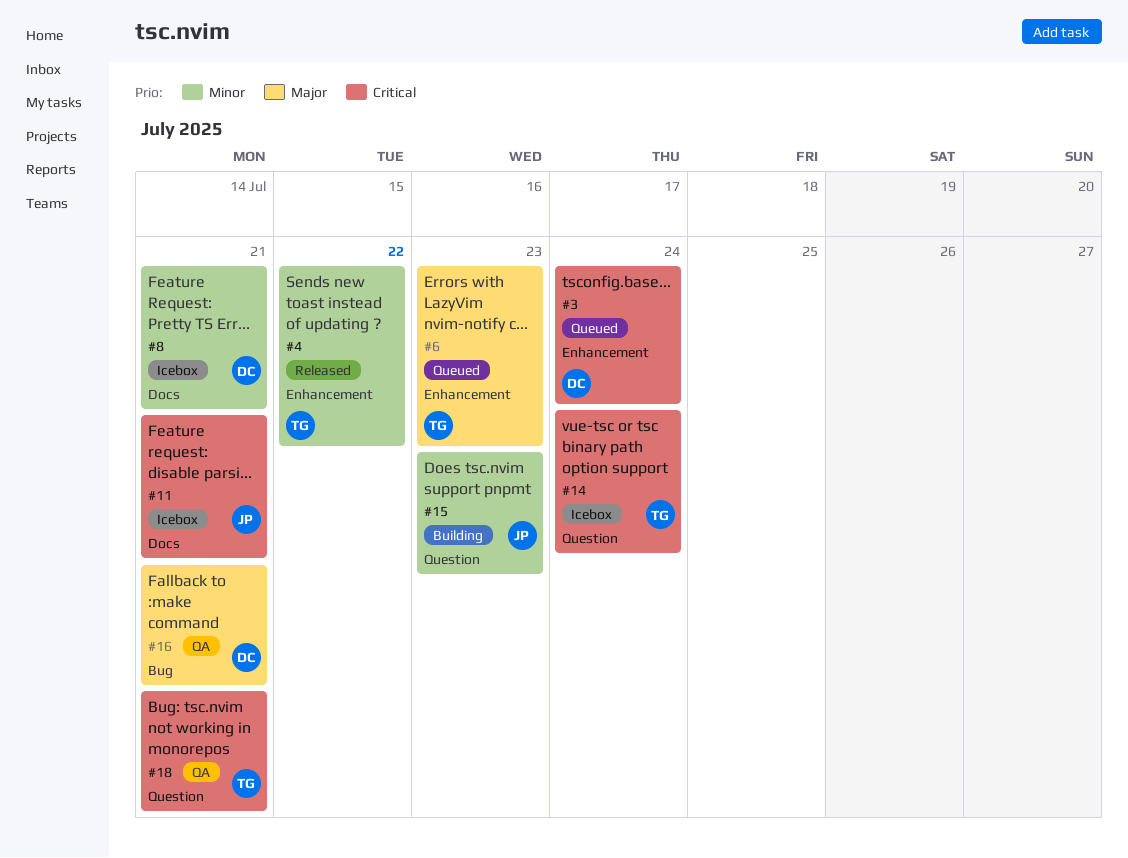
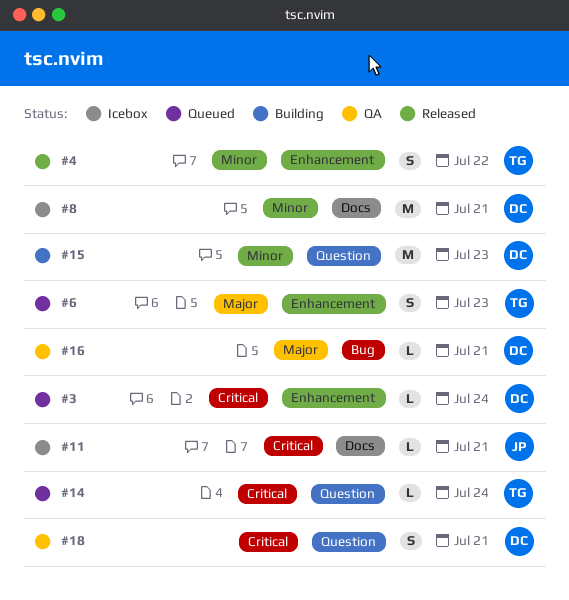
#14, status: Icebox -> Queued
#15, owner: JP -> DC
#18, owner: TG -> DC

